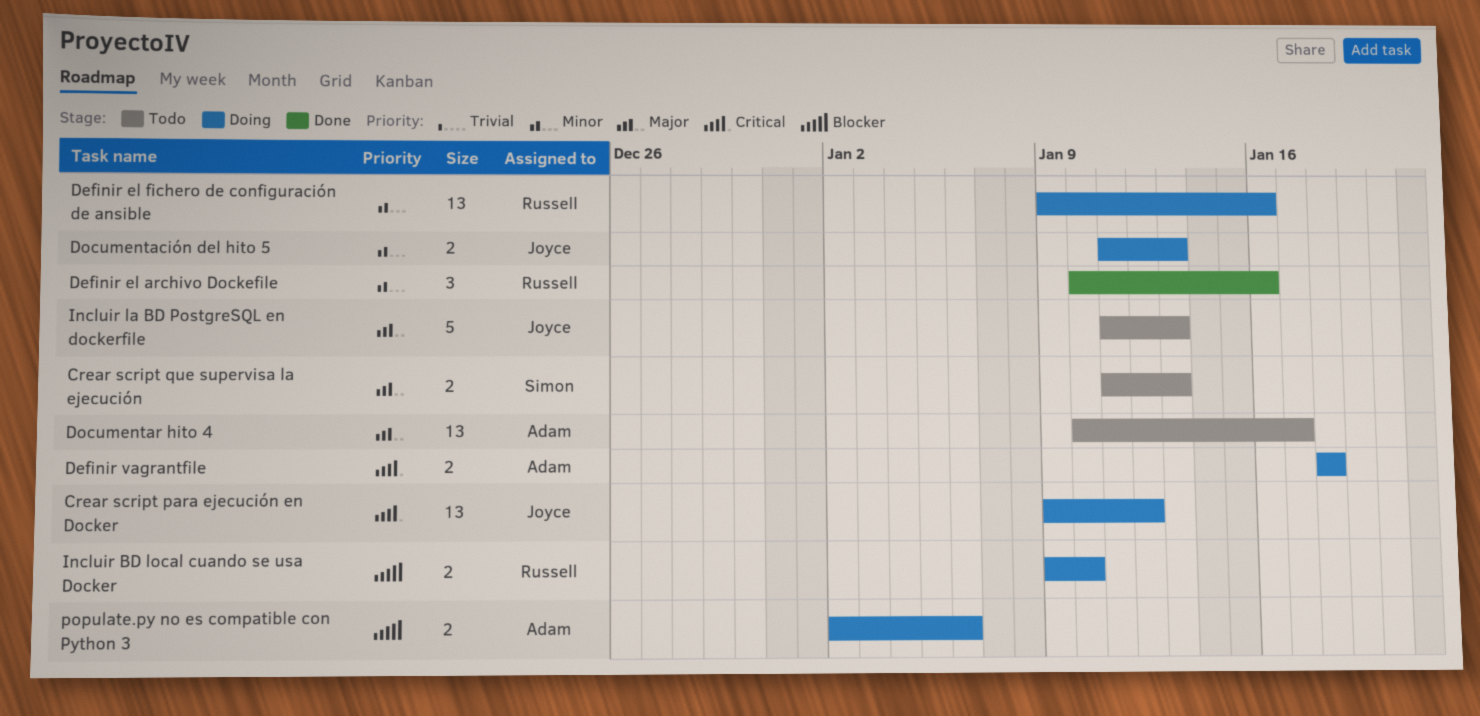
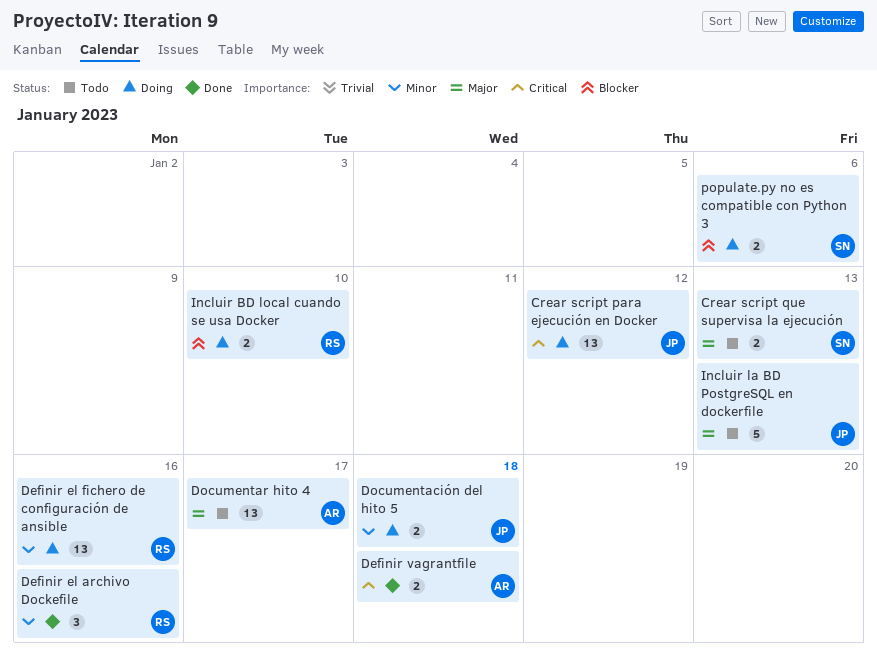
Definir vagrantfile, status: Doing -> Done
Documentación del hito 5, due: Jan 13 -> Jan 18
populate.py no es compatible con Python 3, owner: Adam -> Simon

